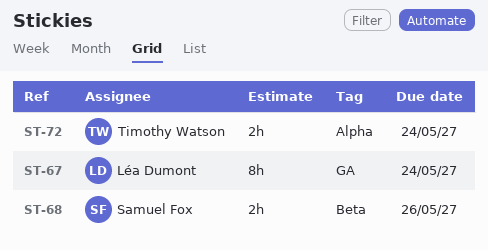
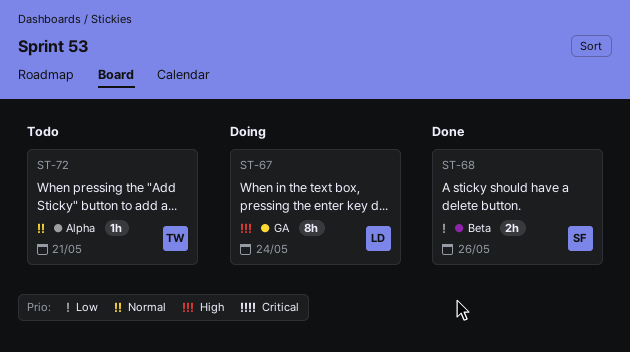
ST-72, estimate: 2h -> 1h
ST-72, due: May 24 -> May 21

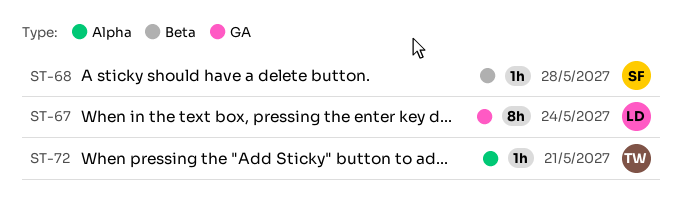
ST-68, estimate: 2h -> 1h
ST-68, due: May 26 -> May 28

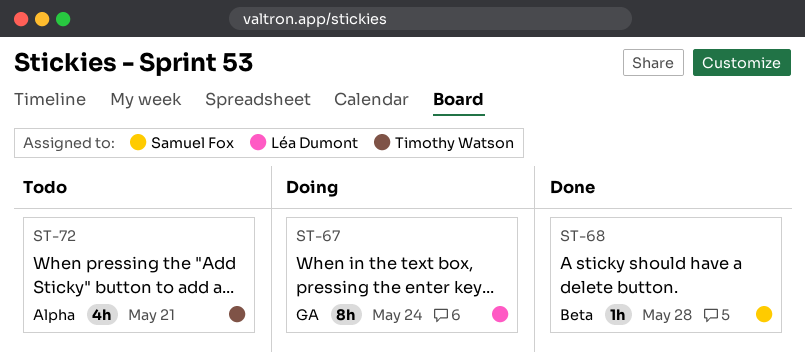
ST-72, estimate: 1h -> 4h

